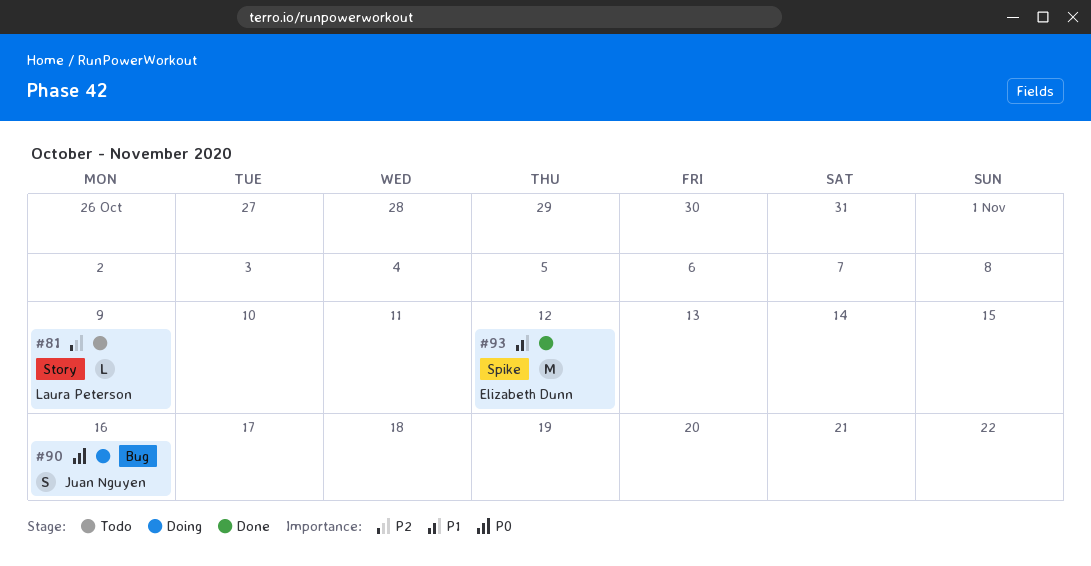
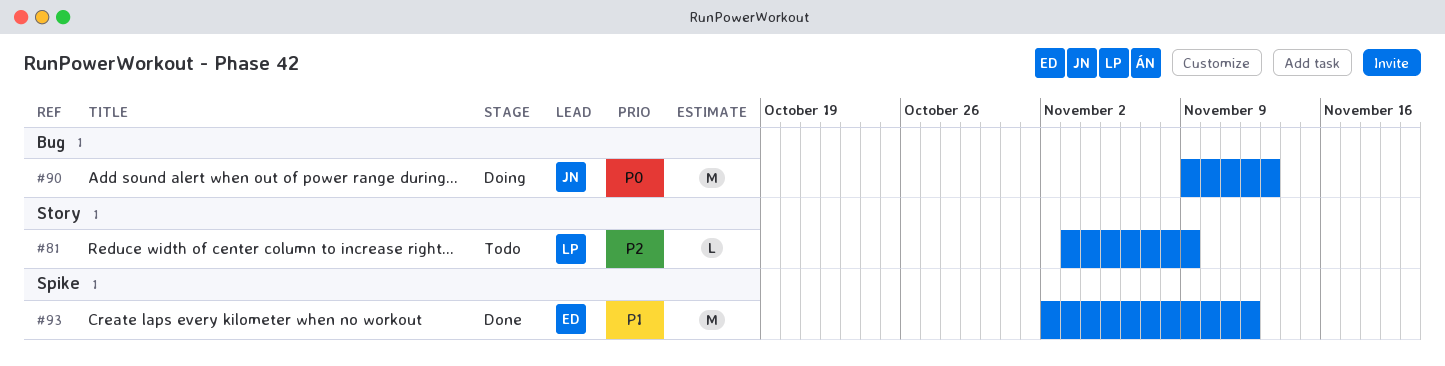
#90, estimate: S -> M
#90, due: Nov 16 -> Nov 13

